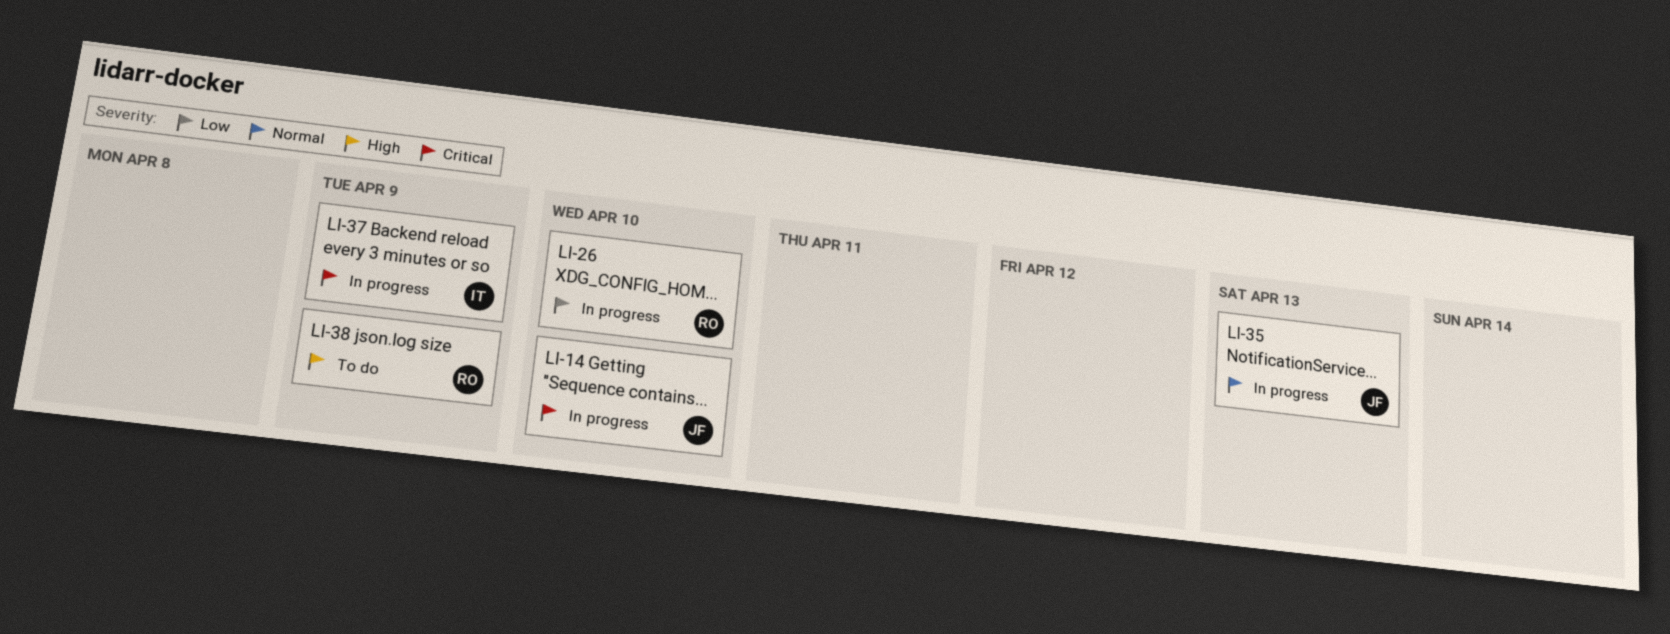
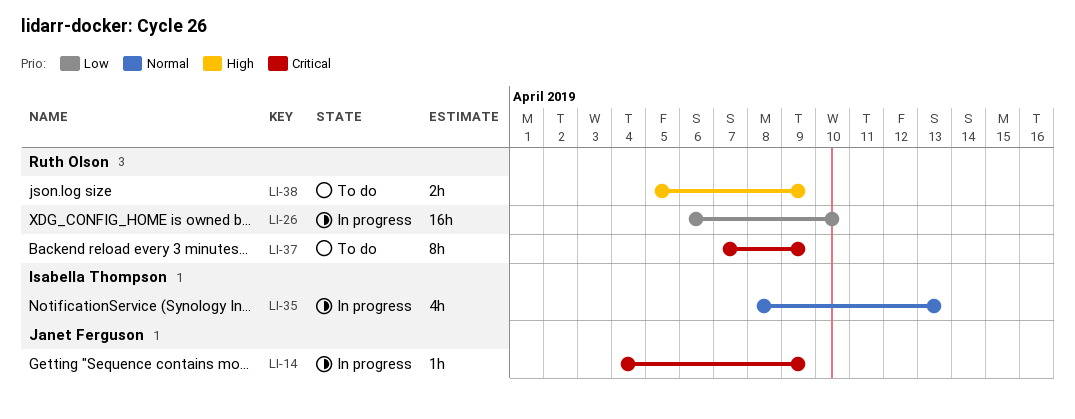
LI-14, due: Apr 10 -> Apr 9
LI-35, owner: Janet Ferguson -> Isabella Thompson
LI-37, status: In progress -> To do
LI-37, owner: Isabella Thompson -> Ruth Olson

